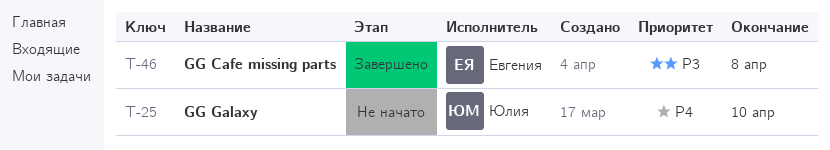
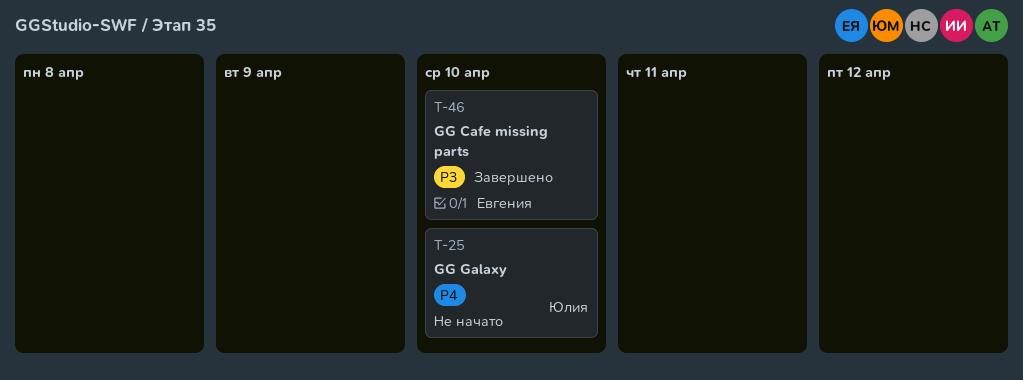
T-46, due: Apr 8 -> Apr 10

